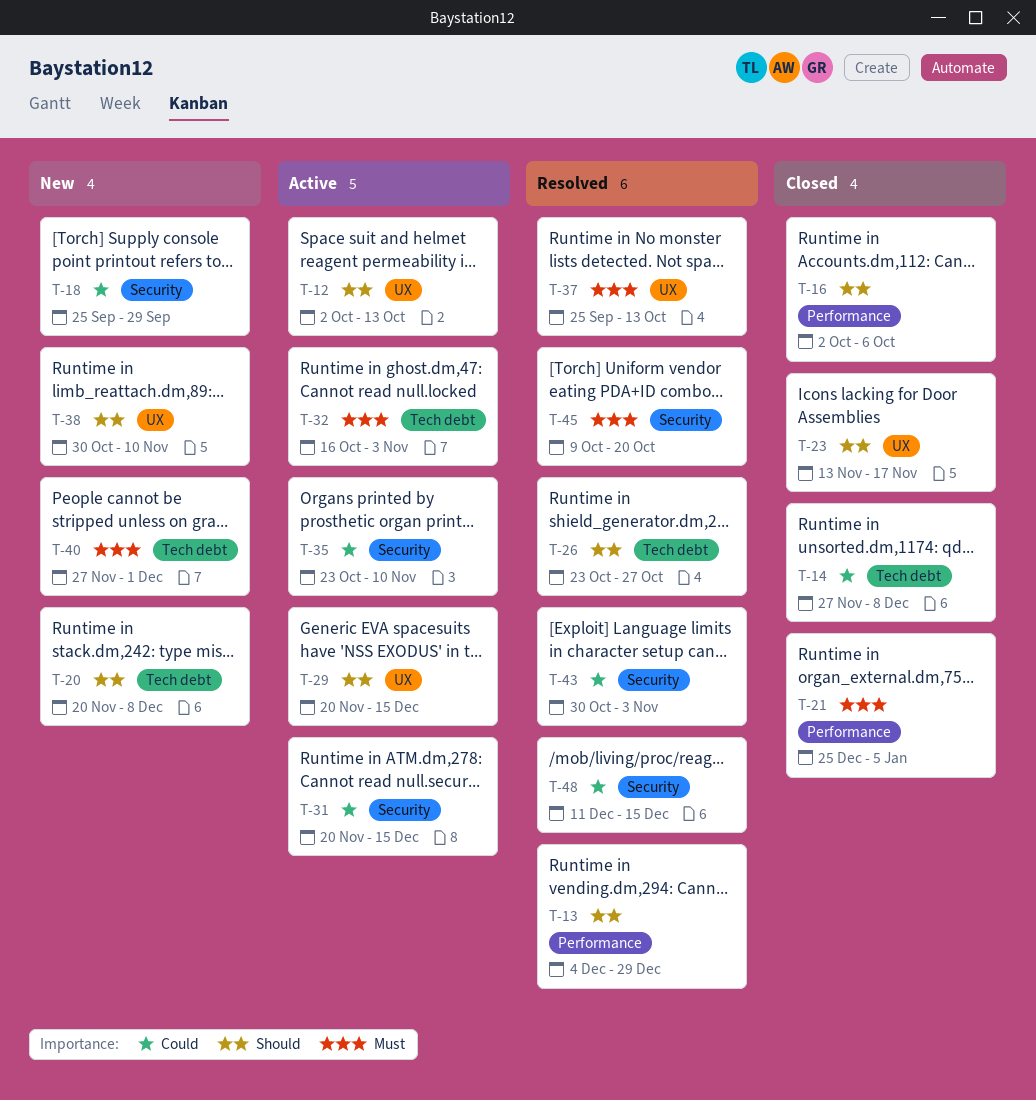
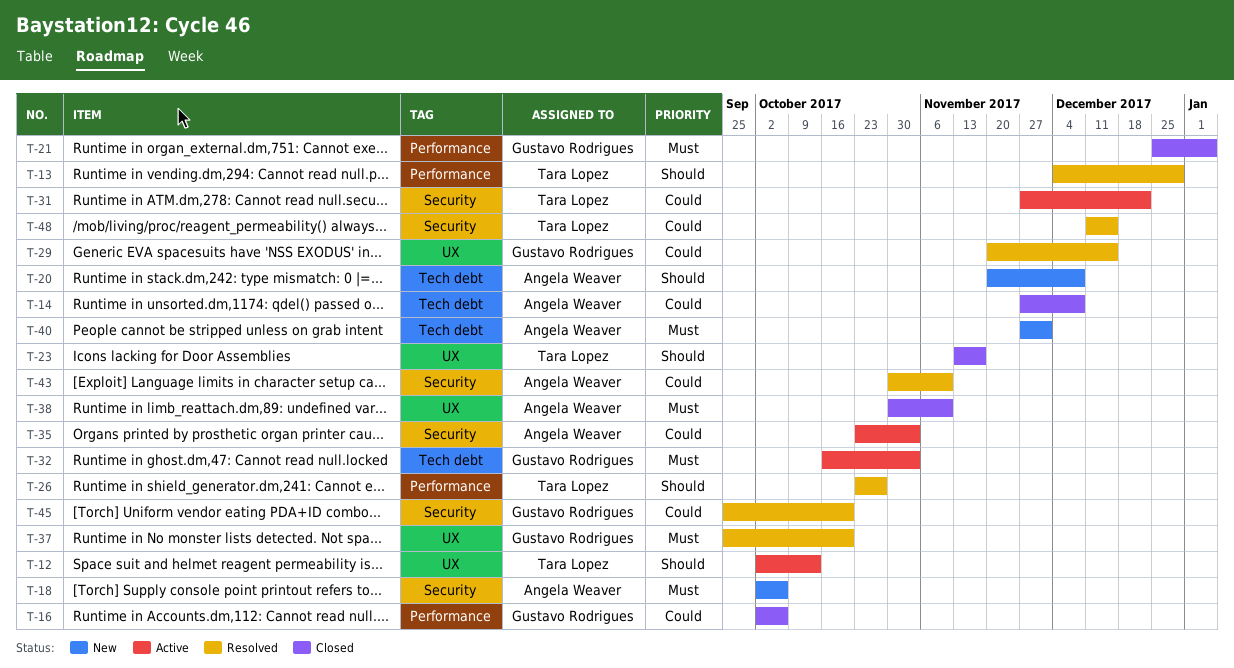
T-16, priority: Should -> Could
T-18, priority: Could -> Must
T-18, start: Sep 25 -> Oct 2
T-18, due: Sep 29 -> Oct 6
T-26, label: Tech debt -> Performance
T-29, status: Active -> Resolved
T-29, priority: Should -> Could
T-31, start: Nov 20 -> Nov 27
T-31, due: Dec 15 -> Dec 22
T-35, due: Nov 10 -> Nov 3
T-37, due: Oct 13 -> Oct 20
T-38, status: New -> Closed
T-38, priority: Should -> Must
T-43, due: Nov 3 -> Nov 10
T-45, priority: Must -> Could
T-45, start: Oct 9 -> Sep 25

